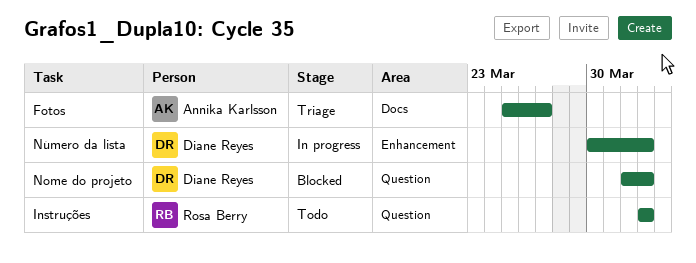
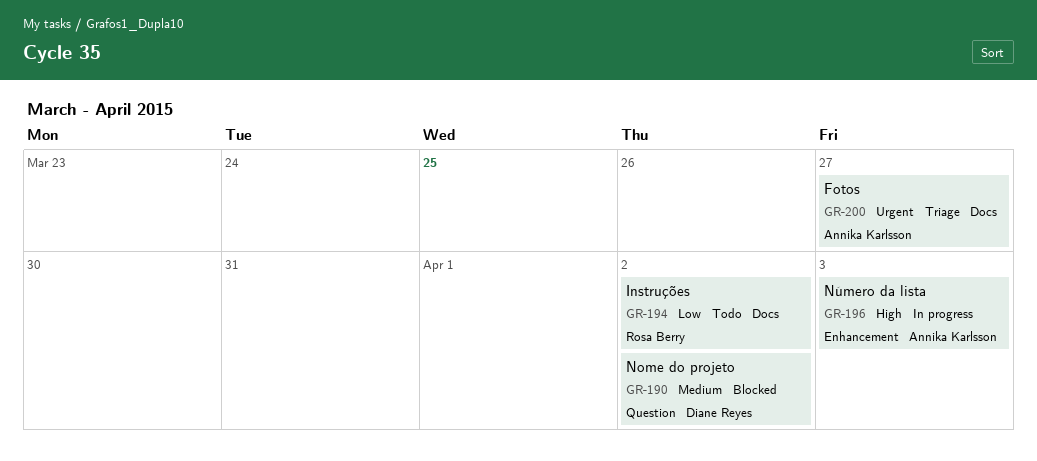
Instruções, label: Question -> Docs
Número da lista, owner: Diane Reyes -> Annika Karlsson
Número da lista, due: Apr 2 -> Apr 3

